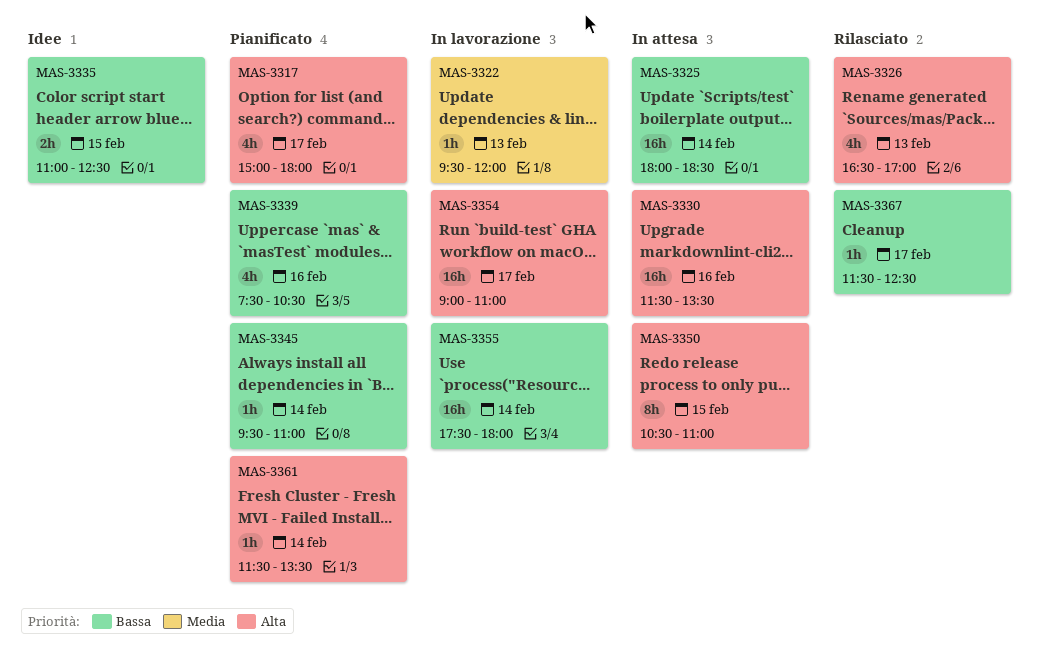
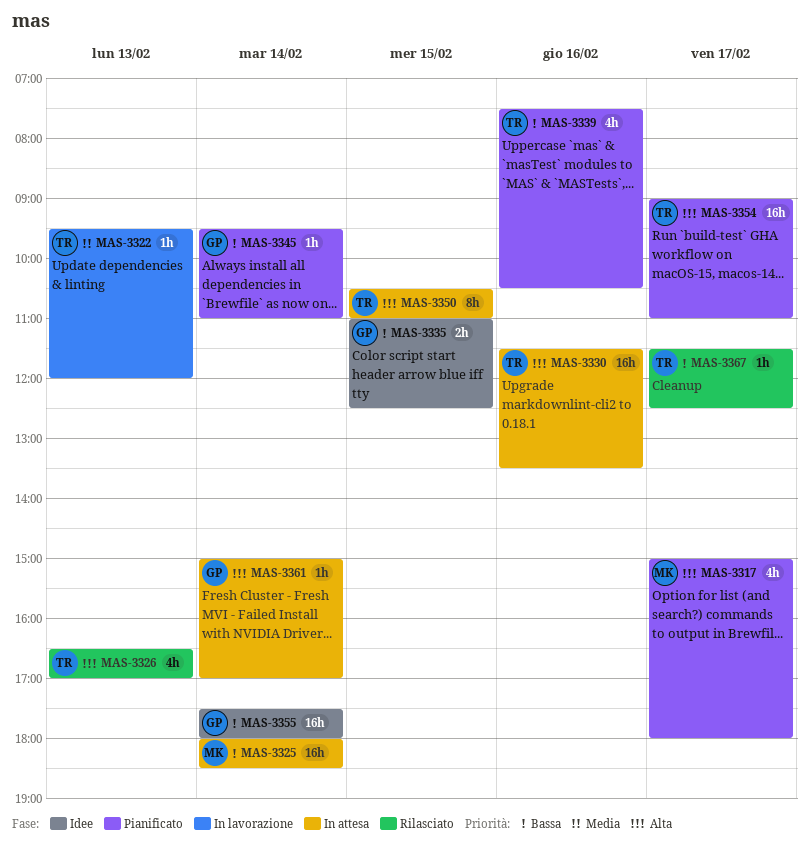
MAS-3354, status: In lavorazione -> Pianificato
MAS-3355, status: In lavorazione -> Idee
MAS-3361, status: Pianificato -> In attesa
MAS-3361, begins: 11:30 -> 15:00
MAS-3361, ends: 13:30 -> 17:00

